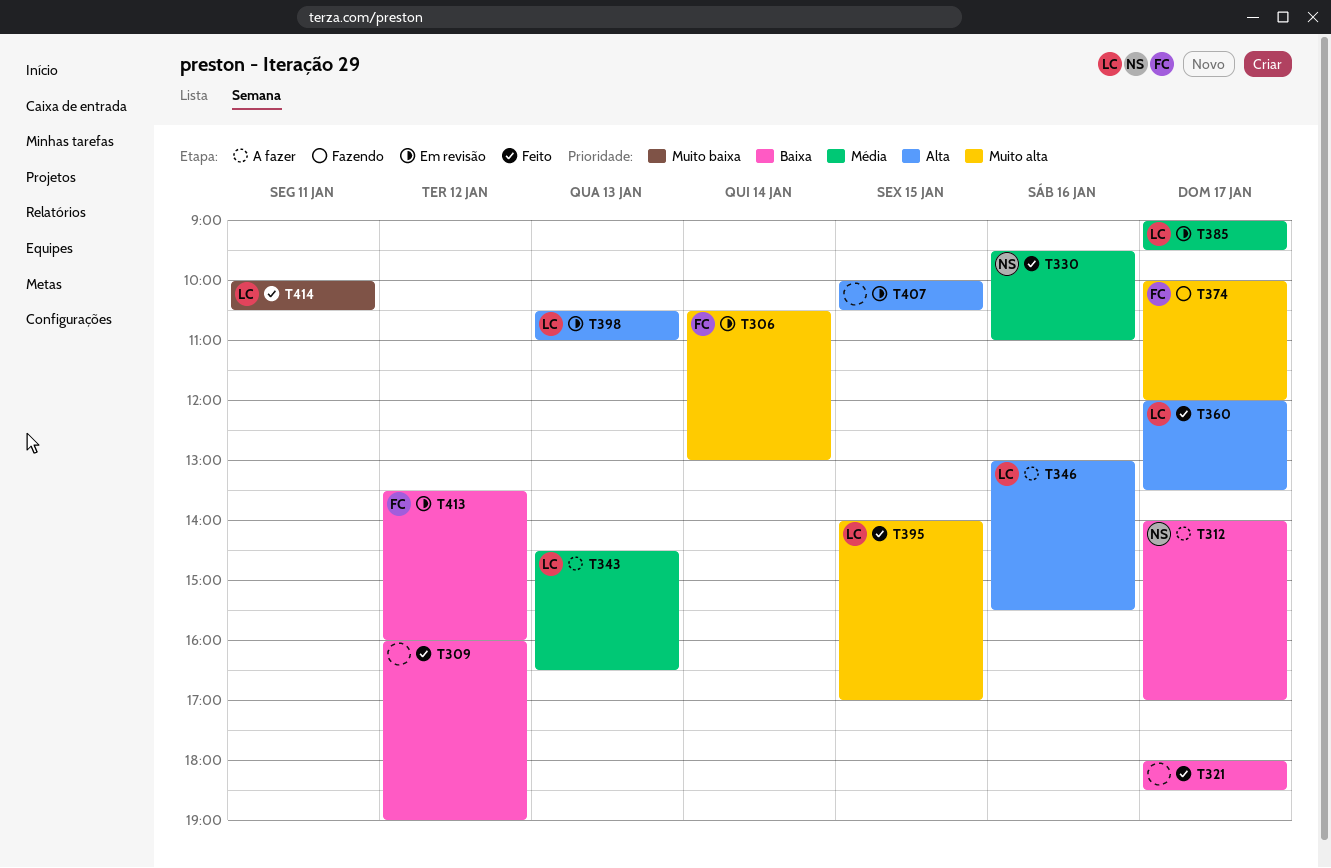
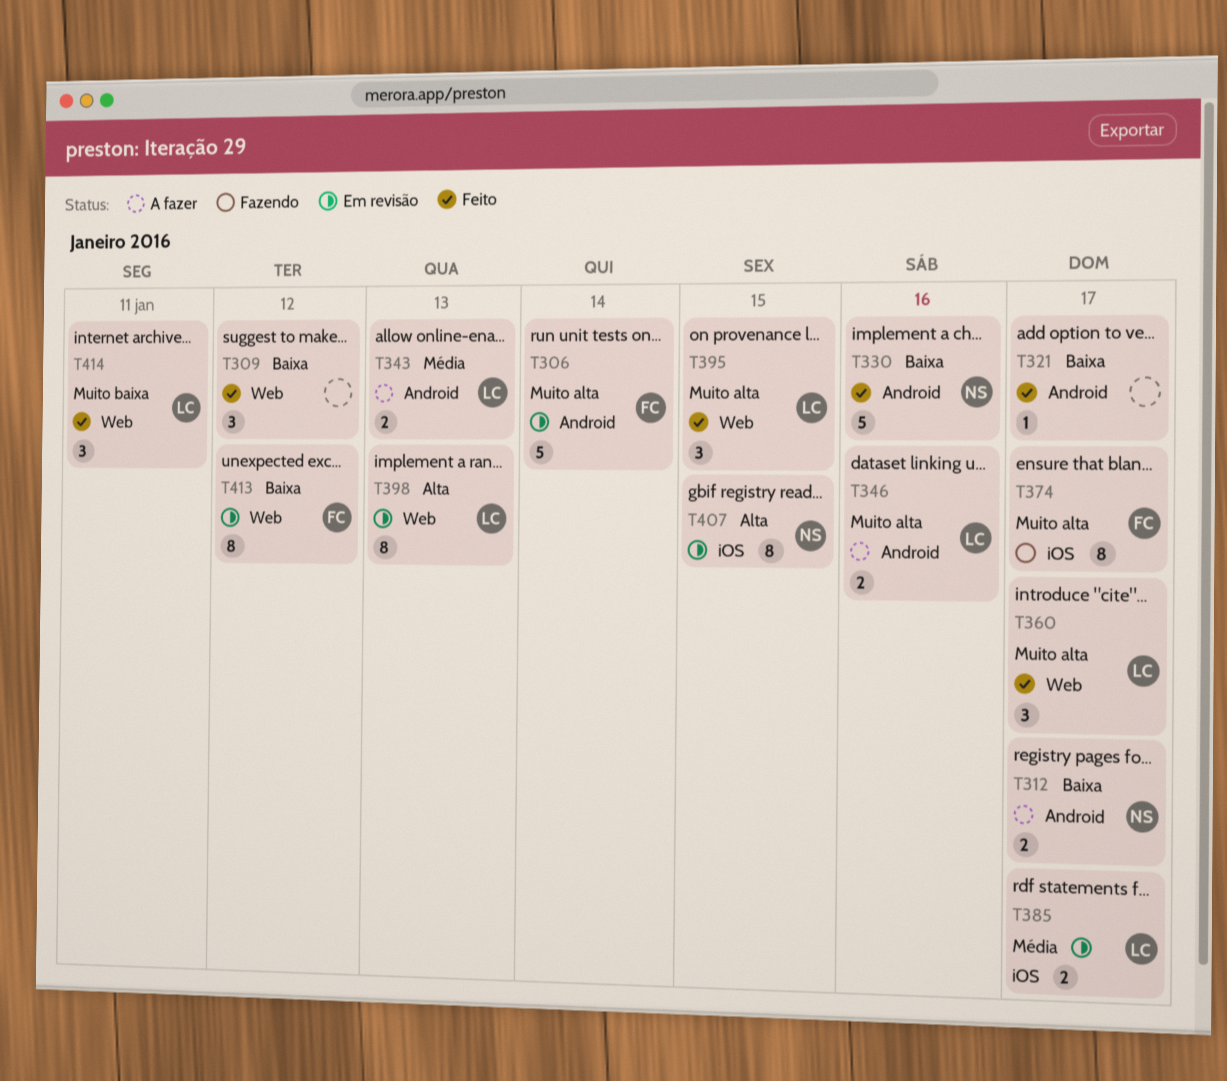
T330, priority: Média -> Baixa
T346, priority: Alta -> Muito alta
T360, priority: Alta -> Muito alta
T407, owner: none -> NS

